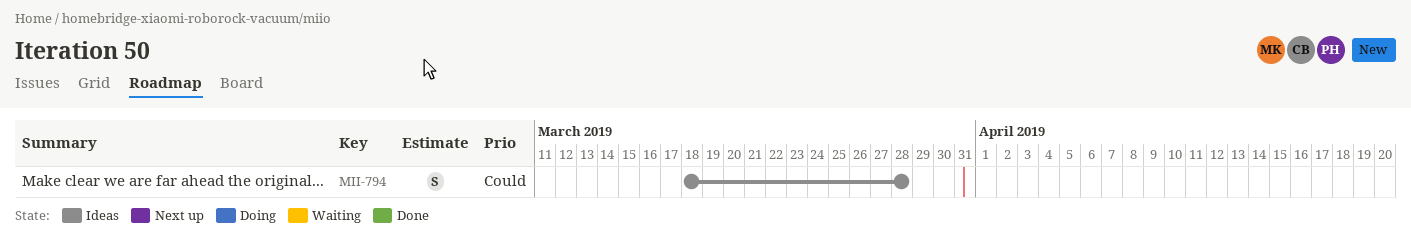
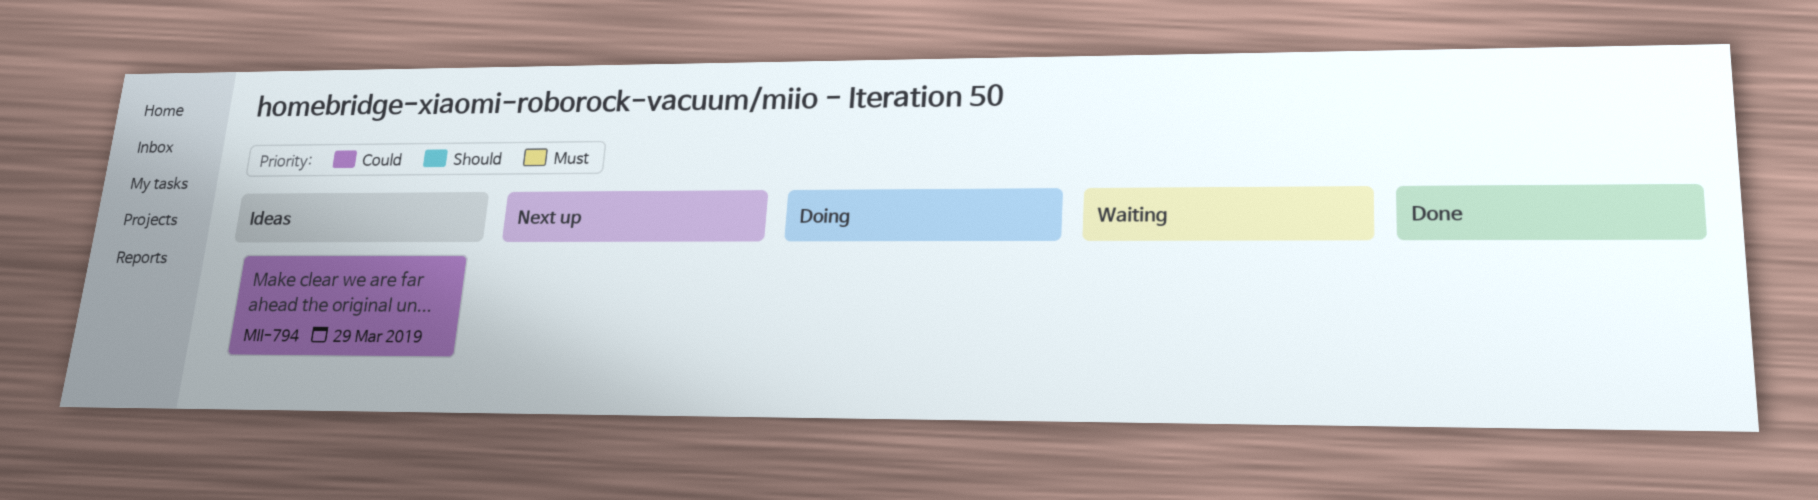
MII-794, due: Mar 28 -> Mar 29

